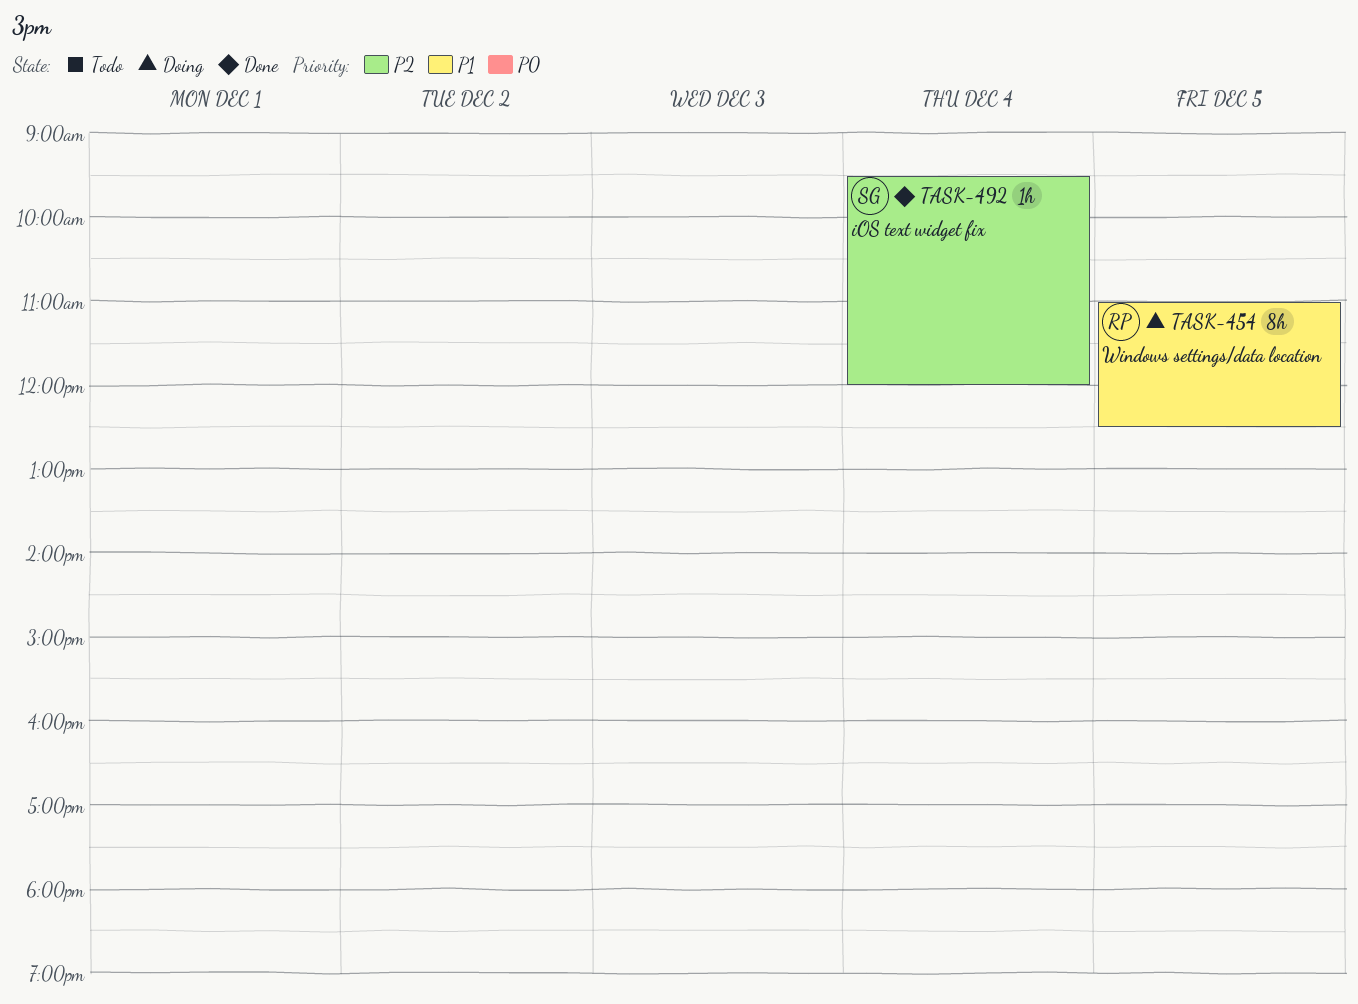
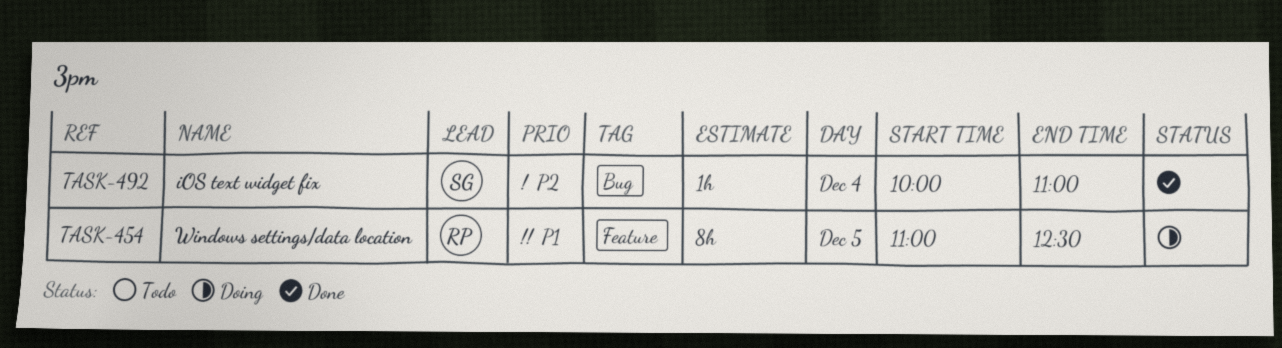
TASK-492, begins: 09:30 -> 10:00
TASK-492, ends: 12:00 -> 11:00

